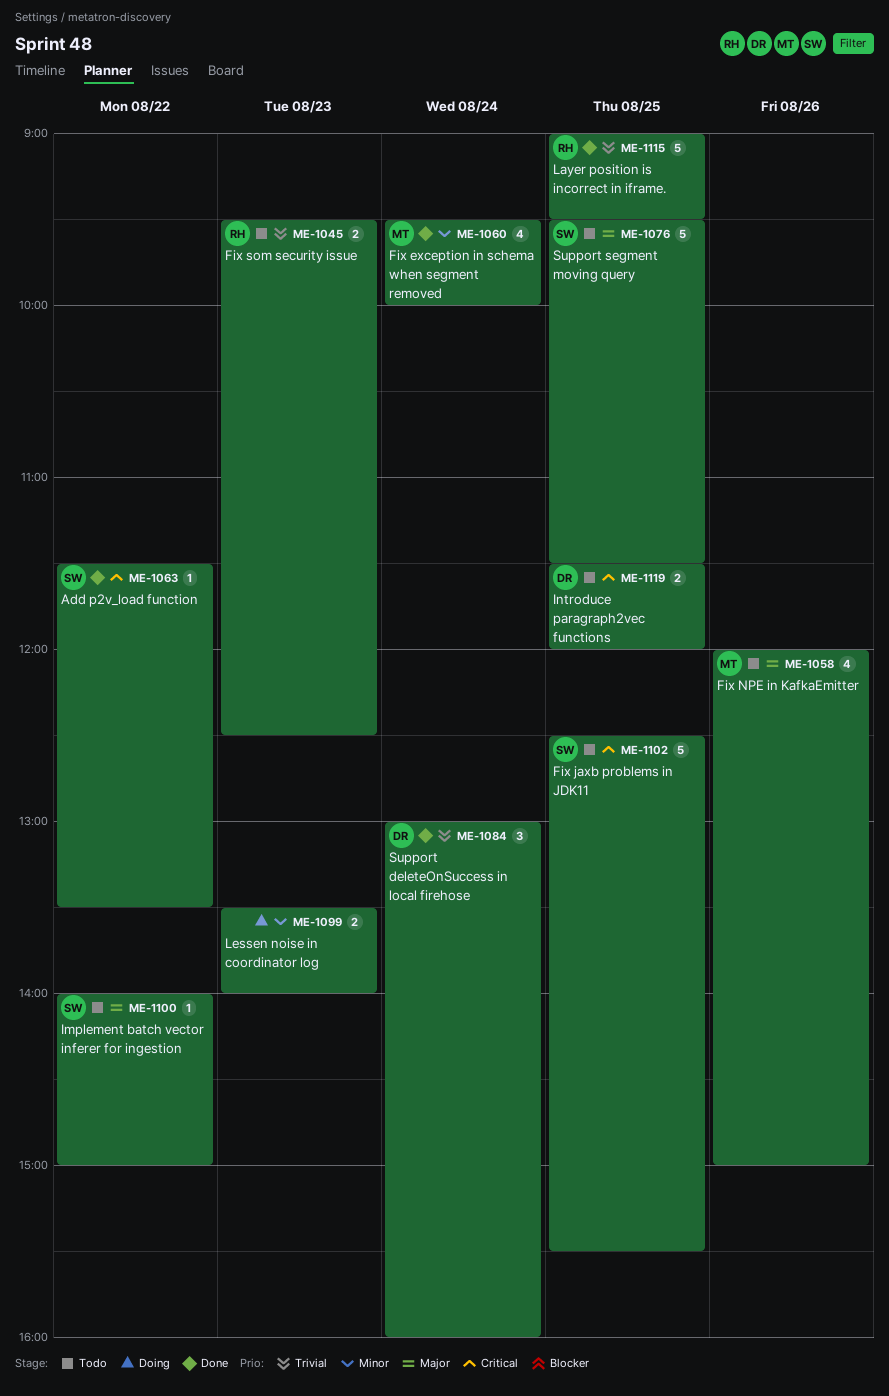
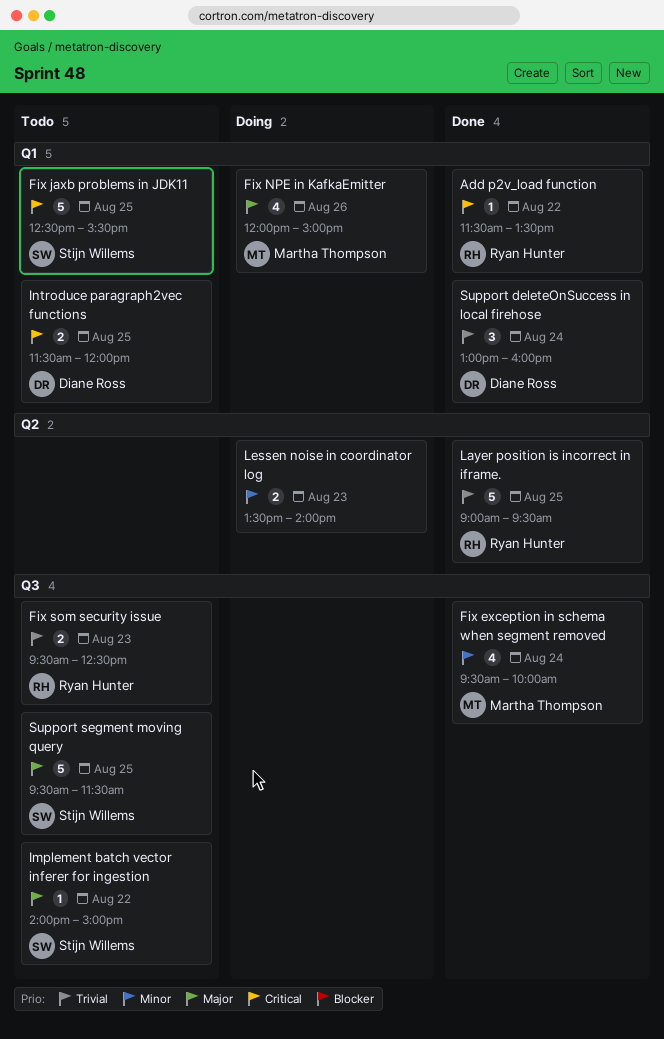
Add p2v_load function, owner: Stijn Willems -> Ryan Hunter
Fix NPE in KafkaEmitter, status: Todo -> Doing

